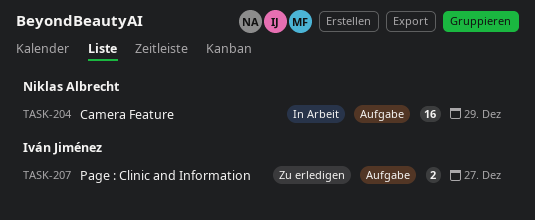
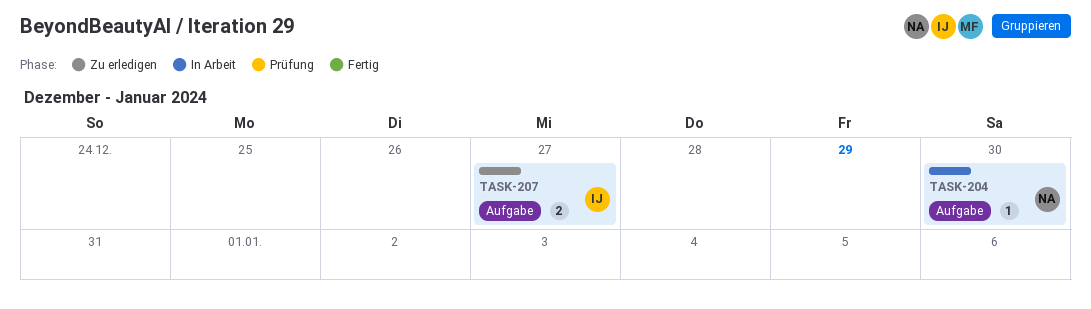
TASK-204, estimate: 16 -> 1
TASK-204, due: Dec 29 -> Dec 30

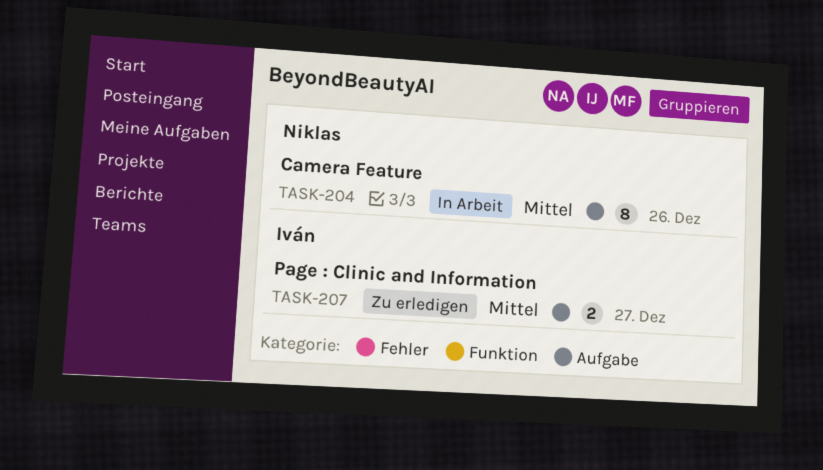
TASK-204, estimate: 1 -> 8
TASK-204, due: Dec 30 -> Dec 26

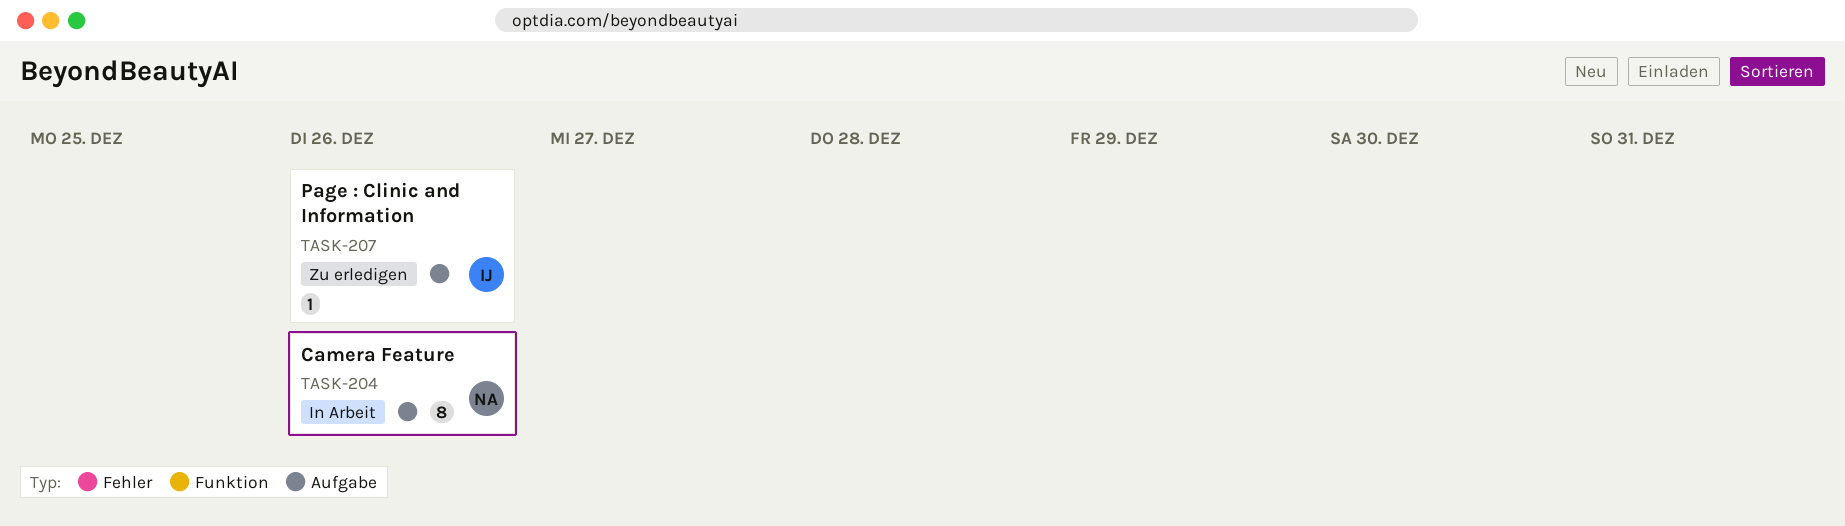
TASK-207, estimate: 2 -> 1
TASK-207, due: Dec 27 -> Dec 26

